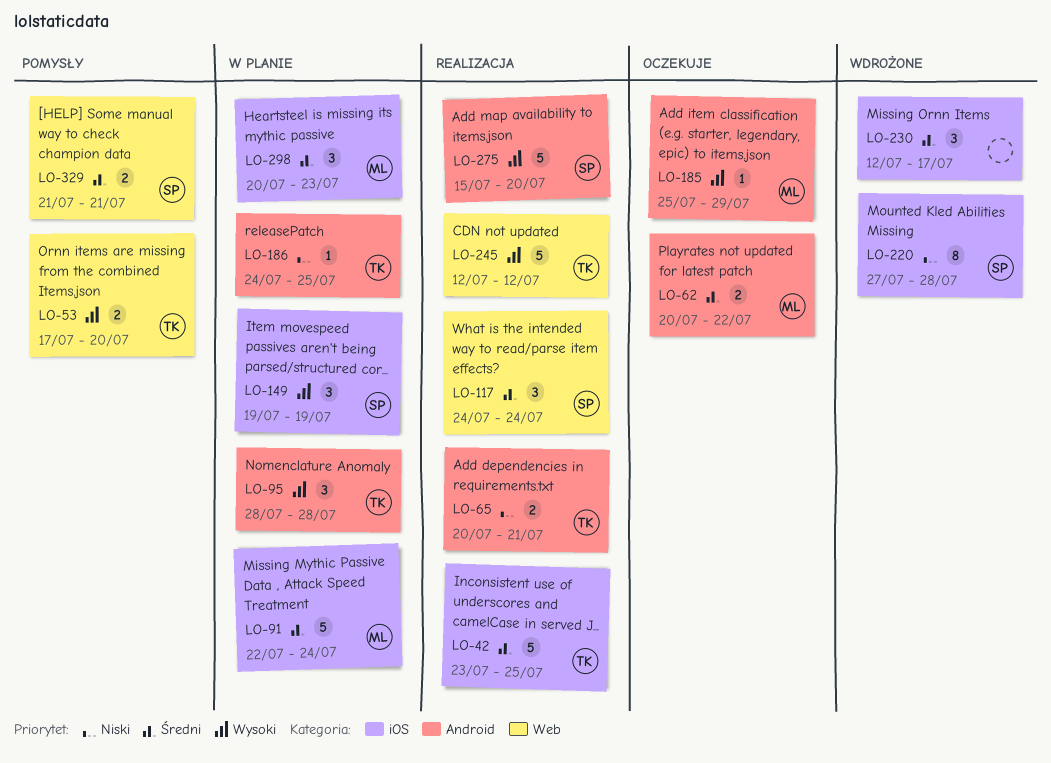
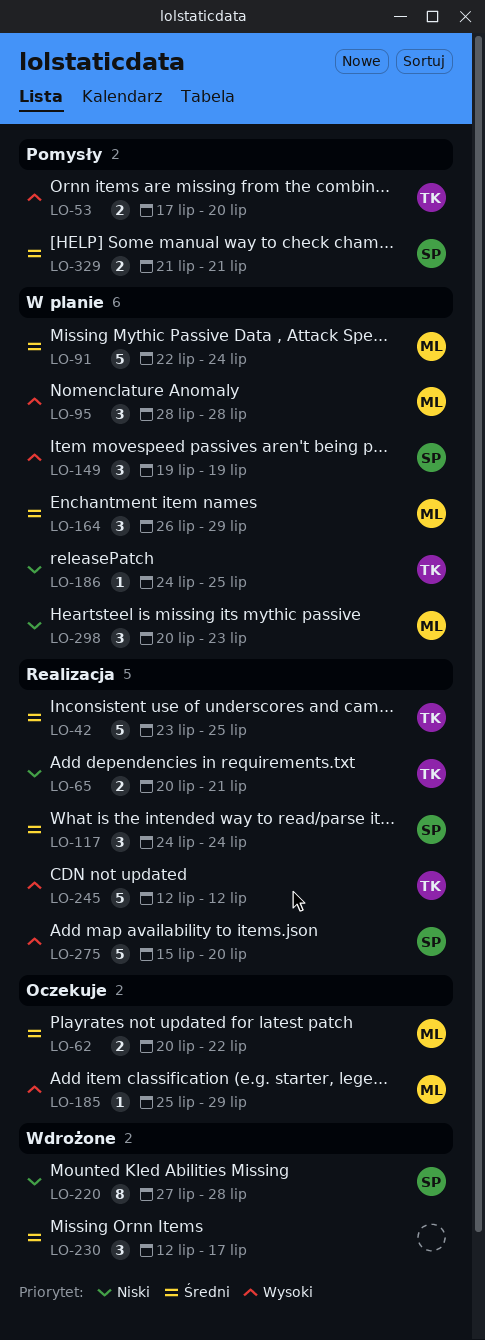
LO-95, owner: TK -> ML
LO-164: none -> present
LO-298, priority: Średni -> Niski

